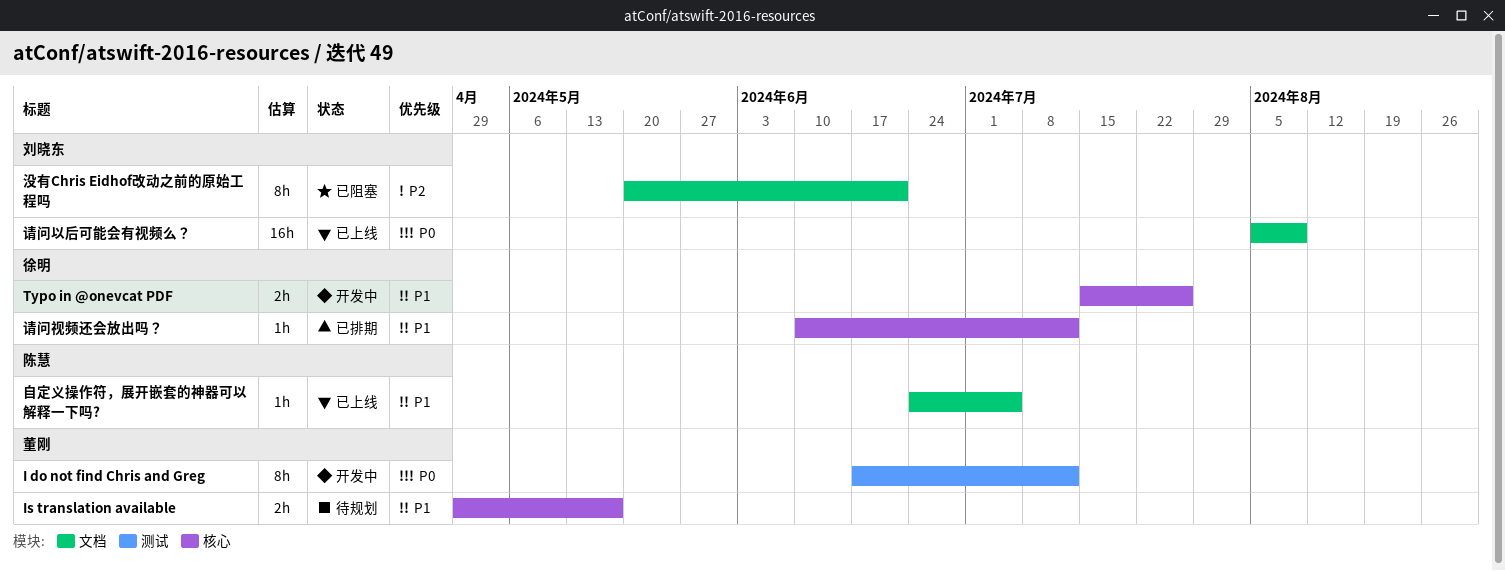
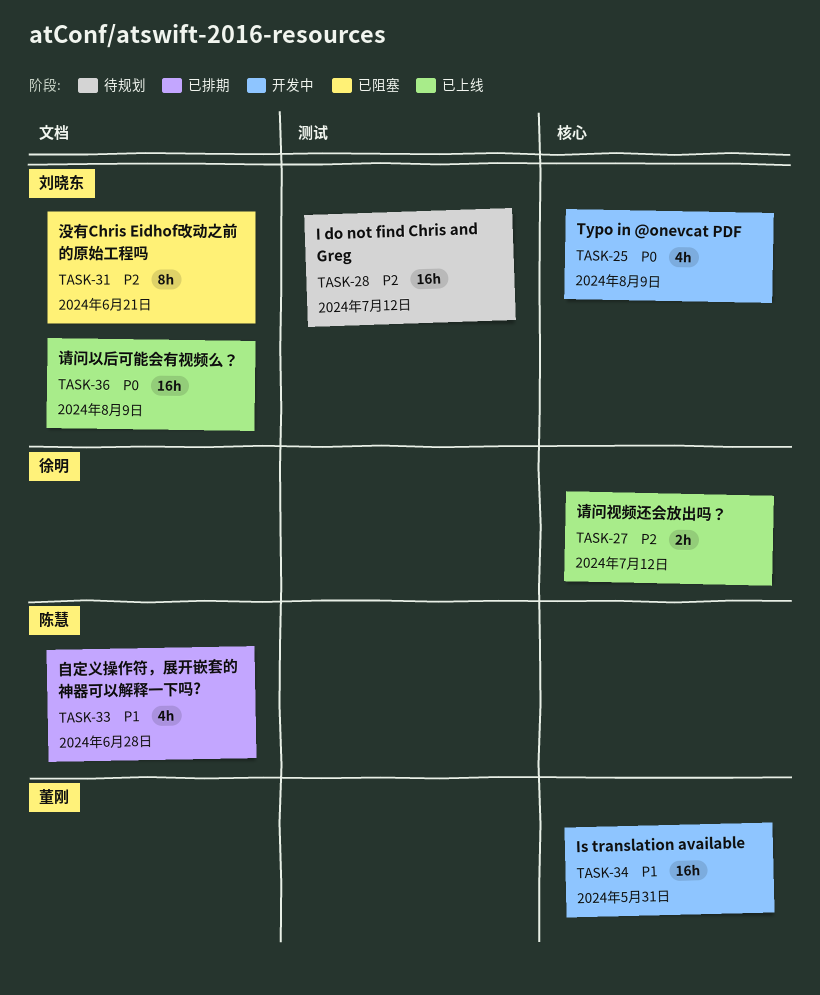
I do not find Chris and Greg, status: 开发中 -> 待规划
I do not find Chris and Greg, owner: 董刚 -> 刘晓东
I do not find Chris and Greg, priority: P0 -> P2
I do not find Chris and Greg, estimate: 8h -> 16h
Is translation available, status: 待规划 -> 开发中
Is translation available, estimate: 2h -> 16h
Is translation available, due: May 17 -> May 31
Typo in @onevcat PDF, owner: 徐明 -> 刘晓东
Typo in @onevcat PDF, priority: P1 -> P0
Typo in @onevcat PDF, estimate: 2h -> 4h
Typo in @onevcat PDF, due: Jul 26 -> Aug 9
自定义操作符，展开嵌套的神器可以解释一下吗?, status: 已上线 -> 已排期
自定义操作符，展开嵌套的神器可以解释一下吗?, estimate: 1h -> 4h
自定义操作符，展开嵌套的神器可以解释一下吗?, due: Jul 5 -> Jun 28
请问视频还会放出吗？, status: 已排期 -> 已上线
请问视频还会放出吗？, priority: P1 -> P2
请问视频还会放出吗？, estimate: 1h -> 2h

